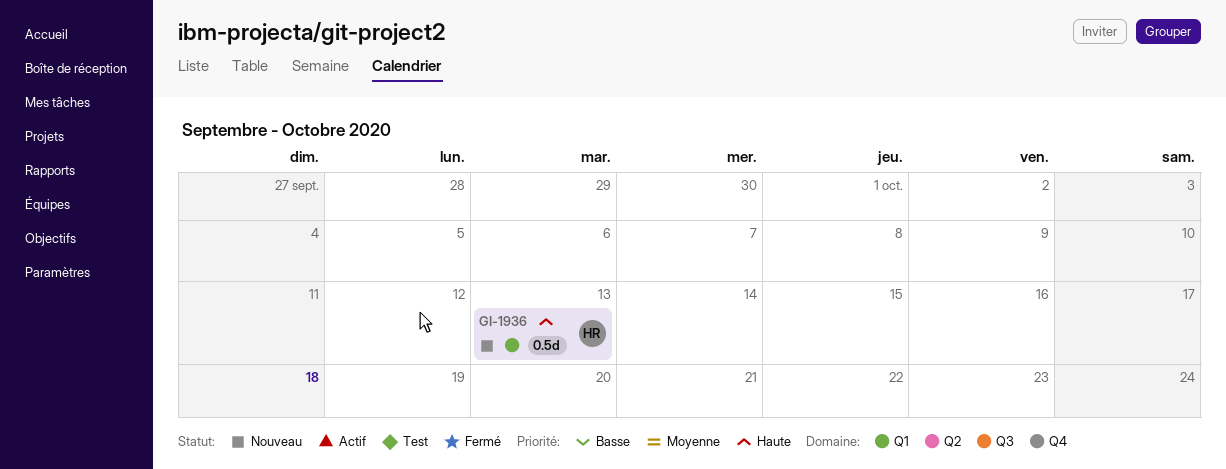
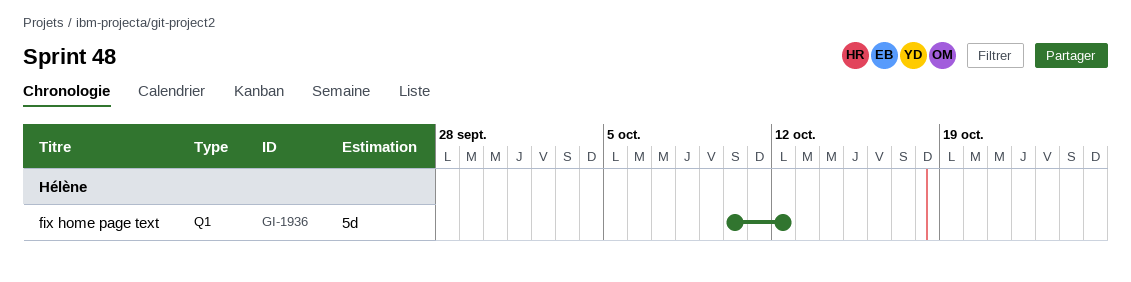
GI-1936, estimate: 0.5d -> 5d
GI-1936, due: Oct 13 -> Oct 12

